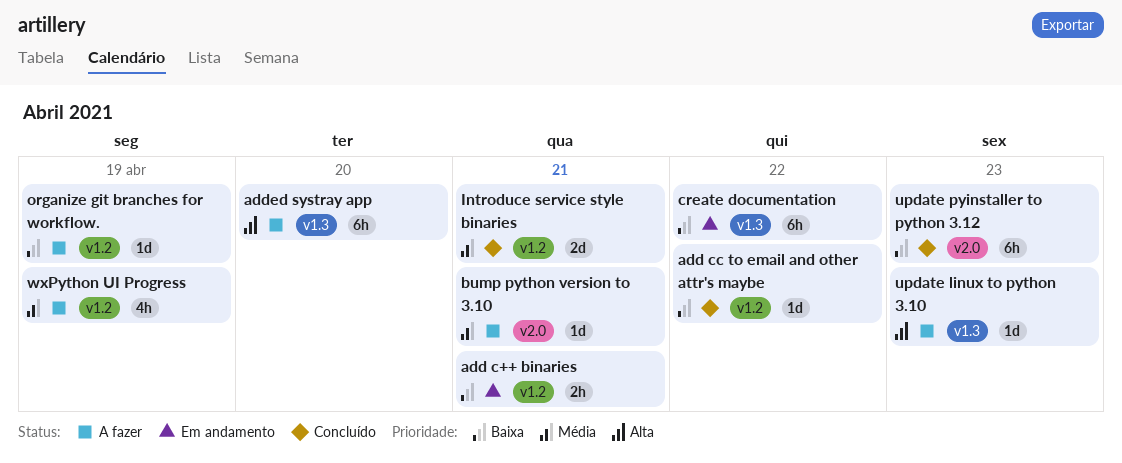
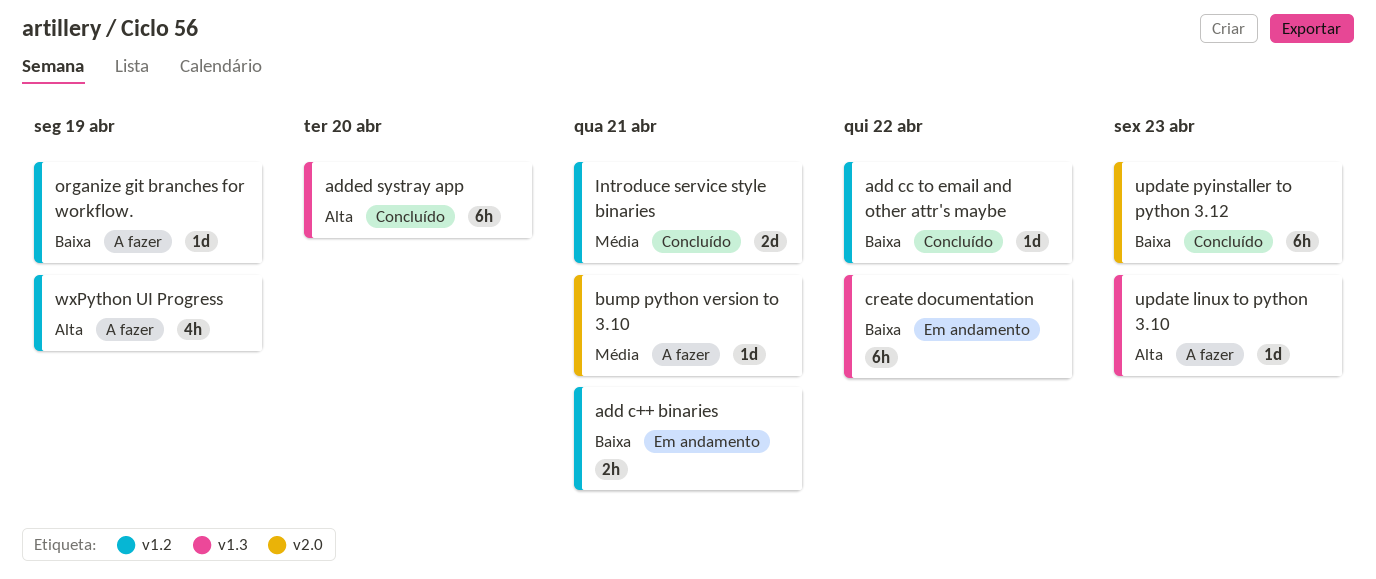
added systray app, status: A fazer -> Concluído
wxPython UI Progress, priority: Média -> Alta

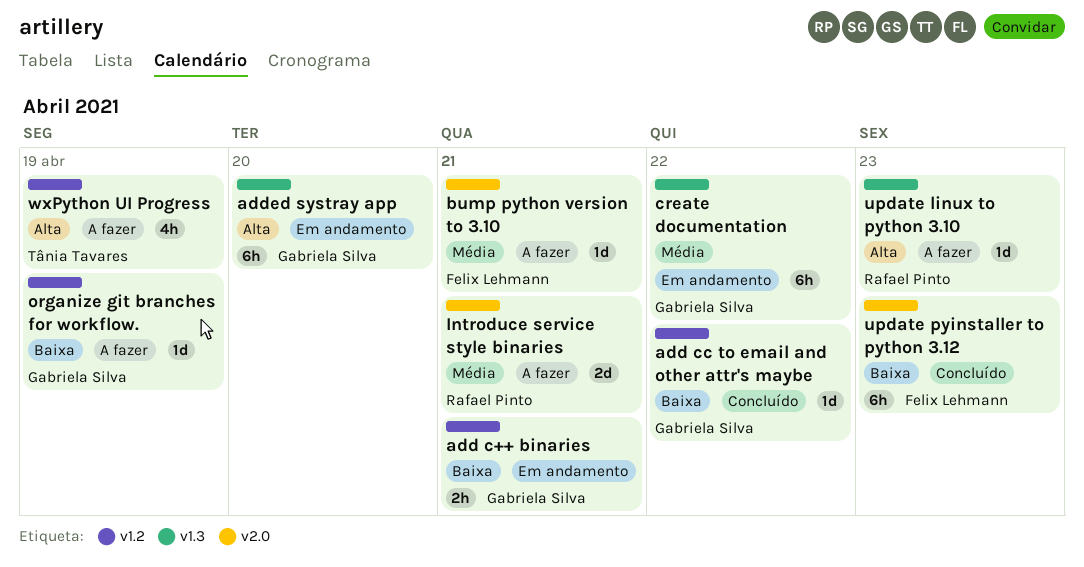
added systray app, status: Concluído -> Em andamento
create documentation, priority: Baixa -> Média
Introduce service style binaries, status: Concluído -> A fazer
Introduce service style binaries, label: v1.2 -> v2.0

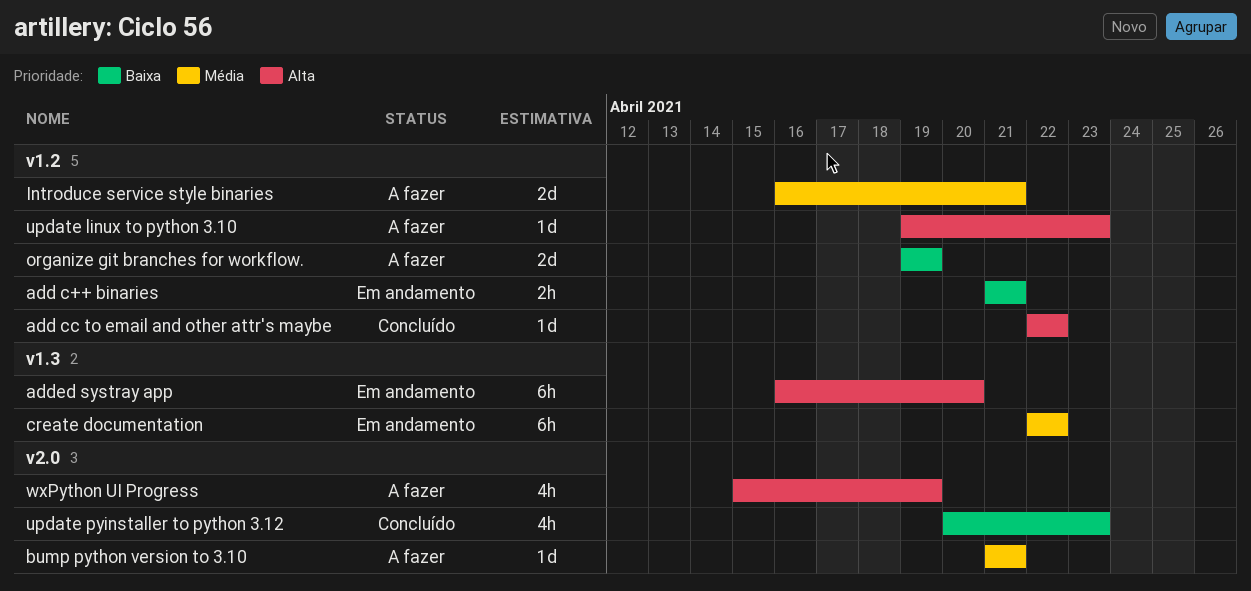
add cc to email and other attr's maybe, priority: Baixa -> Alta
Introduce service style binaries, label: v2.0 -> v1.2
organize git branches for workflow., estimate: 1d -> 2d
update linux to python 3.10, label: v1.3 -> v1.2
update pyinstaller to python 3.12, estimate: 6h -> 4h
wxPython UI Progress, label: v1.2 -> v2.0

